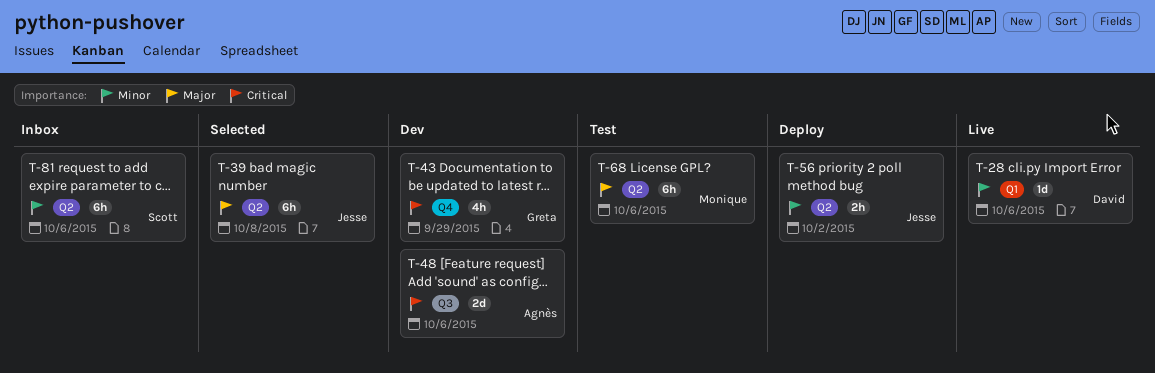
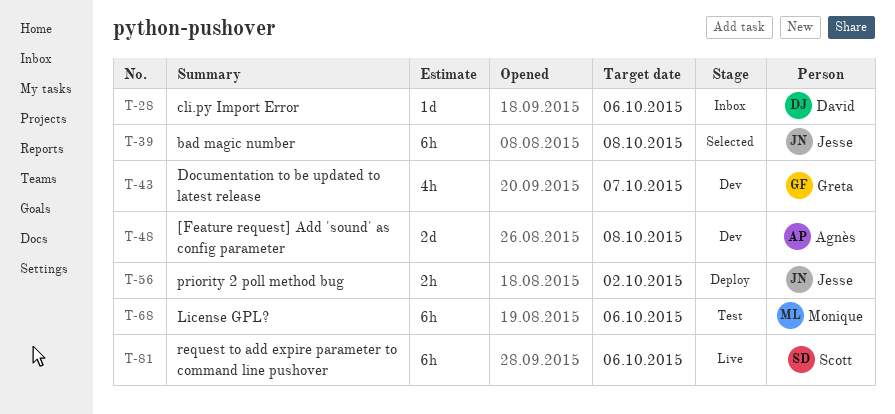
T-28, status: Live -> Inbox
T-43, due: Sep 29 -> Oct 7
T-48, due: Oct 6 -> Oct 8
T-81, status: Inbox -> Live

